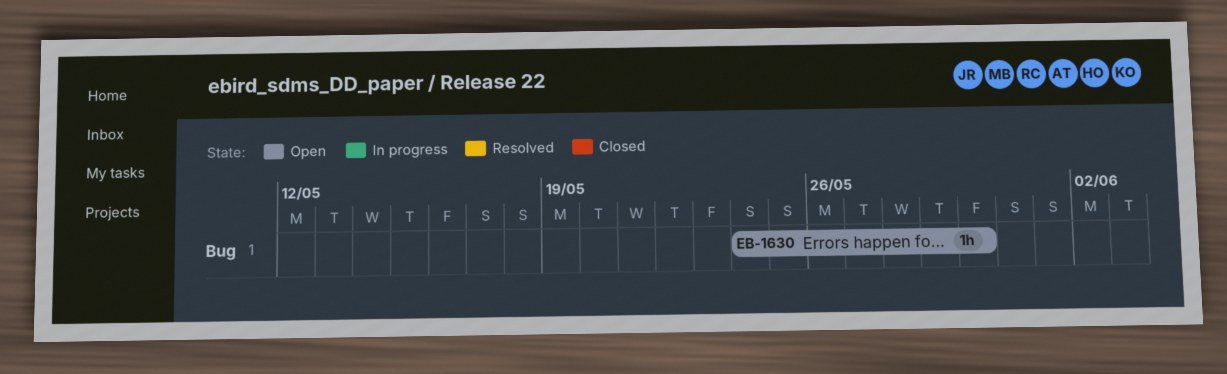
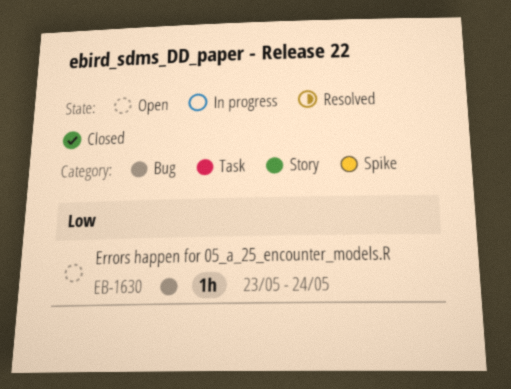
EB-1630, start: May 24 -> May 23
EB-1630, due: May 30 -> May 24

